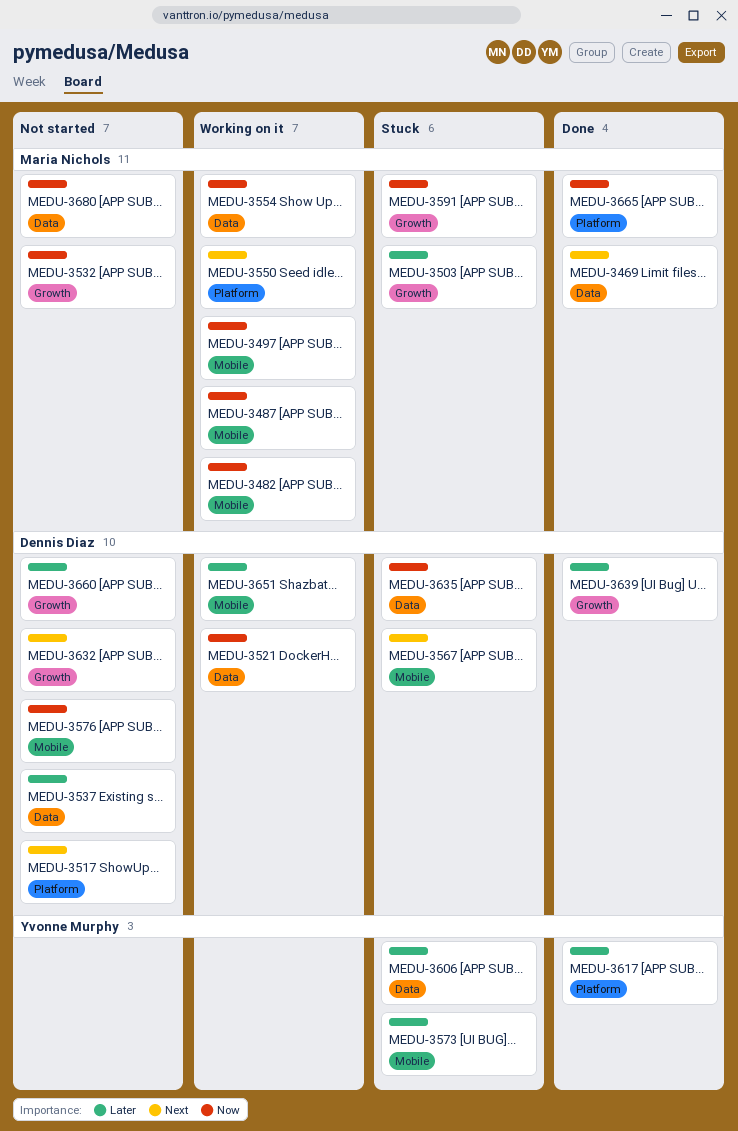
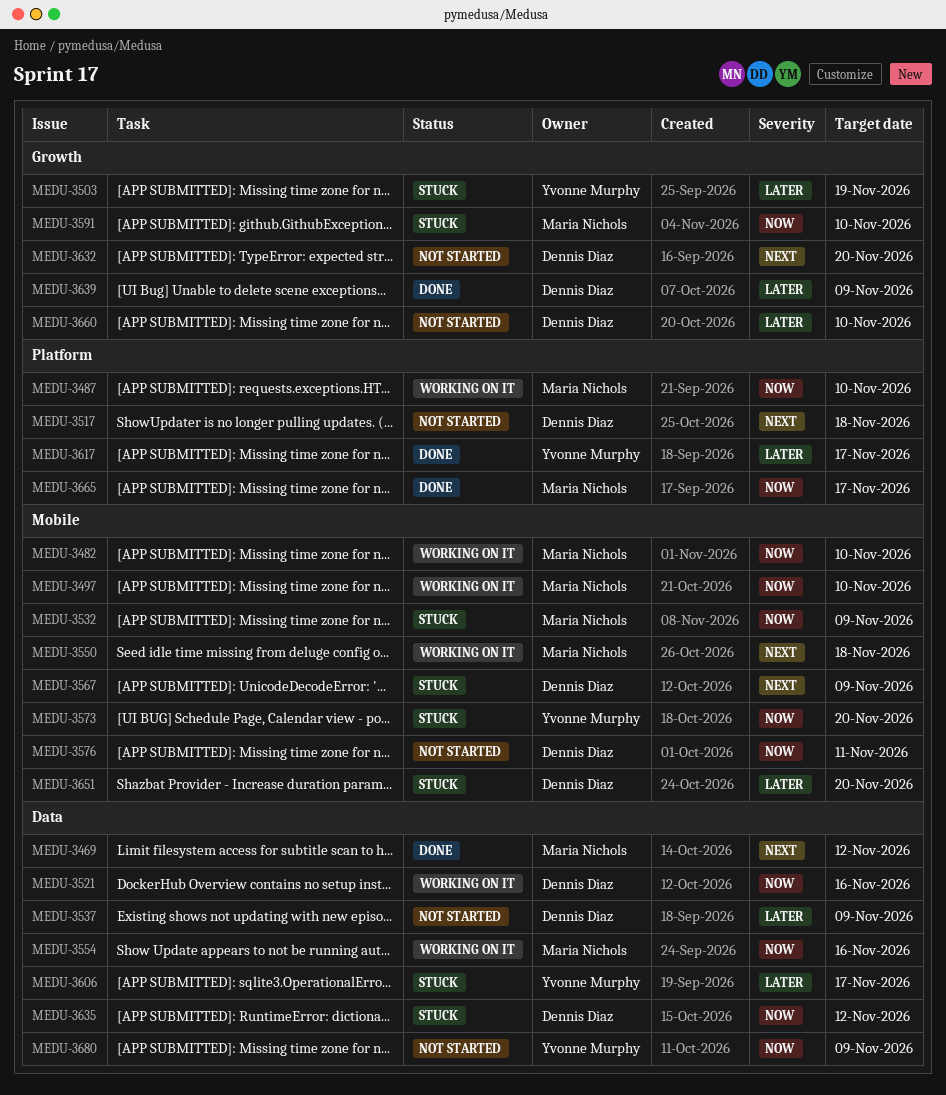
MEDU-3487, label: Mobile -> Platform
MEDU-3503, owner: Maria Nichols -> Yvonne Murphy
MEDU-3532, status: Not started -> Stuck
MEDU-3532, label: Growth -> Mobile
MEDU-3550, label: Platform -> Mobile
MEDU-3573, priority: Later -> Now
MEDU-3651, status: Working on it -> Stuck
MEDU-3680, owner: Maria Nichols -> Yvonne Murphy

